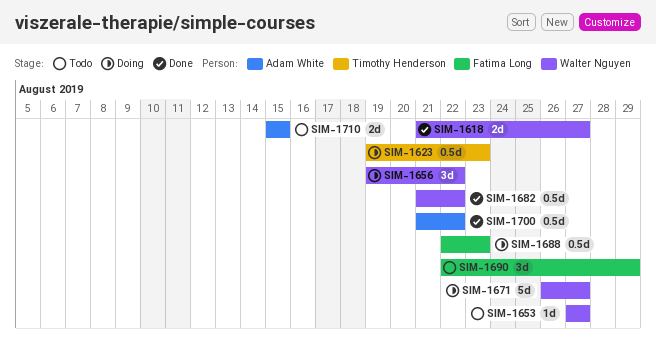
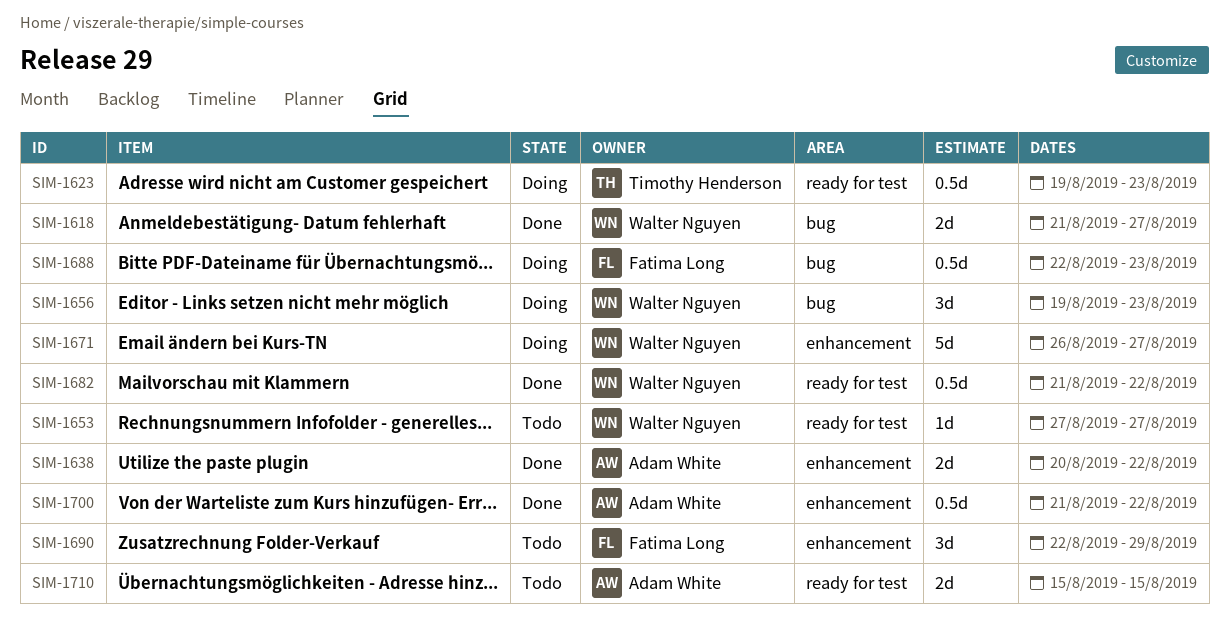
SIM-1638: none -> present
SIM-1656, due: Aug 22 -> Aug 23

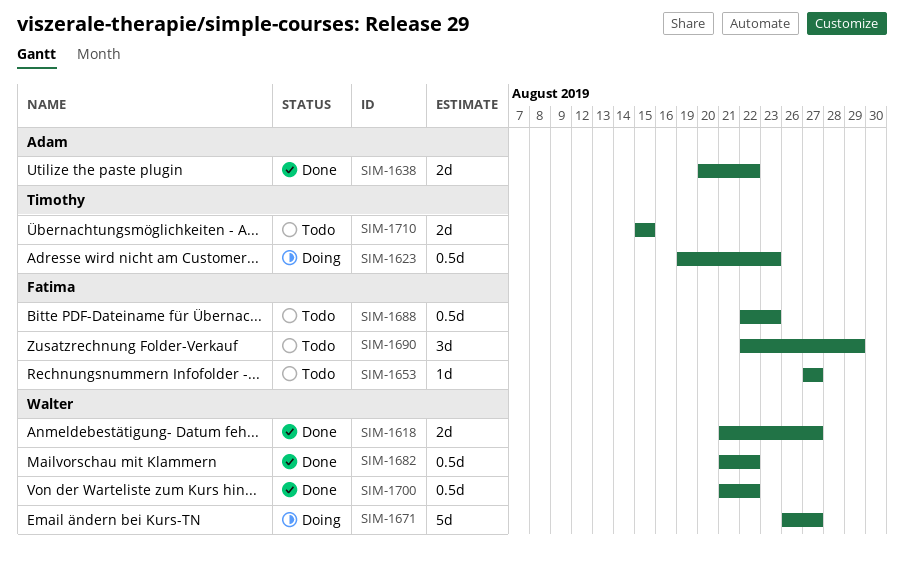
SIM-1653, owner: Walter Nguyen -> Fatima Long
SIM-1656: present -> none
SIM-1688, status: Doing -> Todo
SIM-1700, owner: Adam White -> Walter Nguyen
SIM-1710, owner: Adam White -> Timothy Henderson

